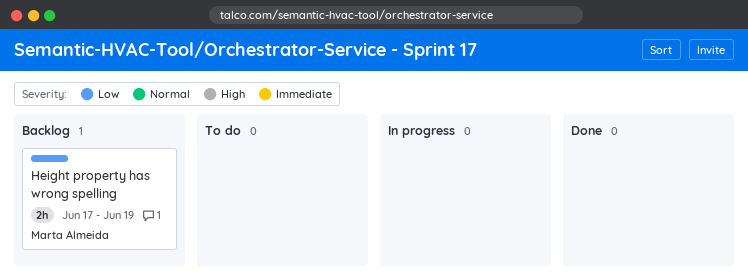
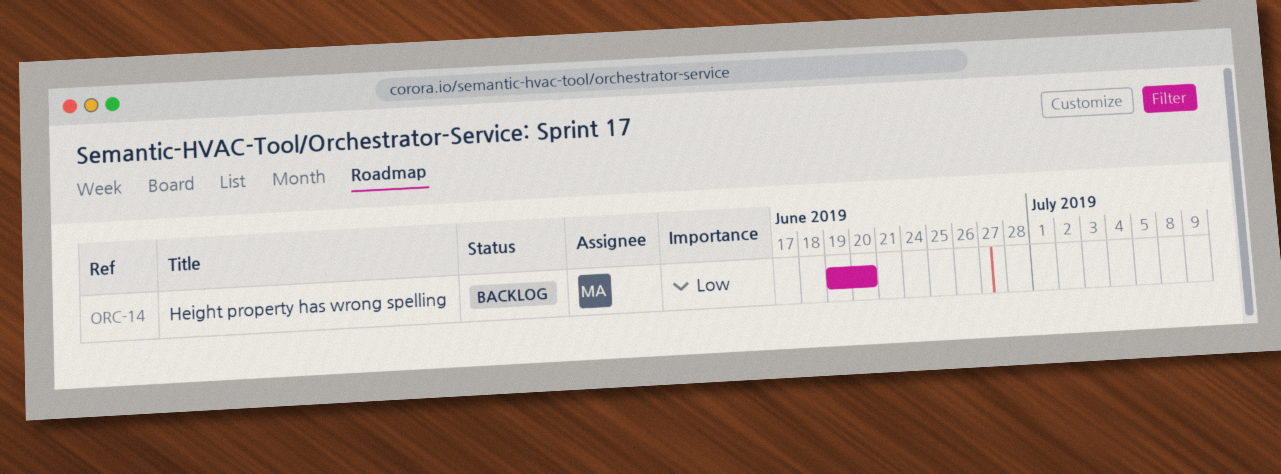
Height property has wrong spelling, start: Jun 17 -> Jun 19
Height property has wrong spelling, due: Jun 19 -> Jun 20

